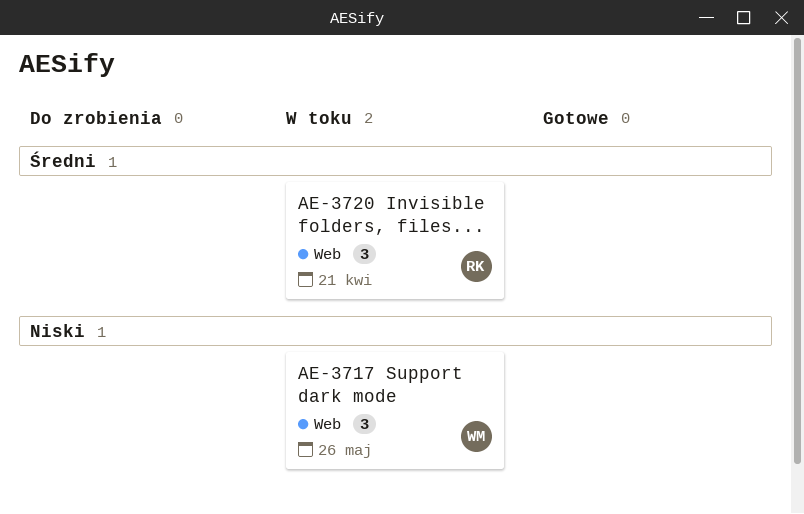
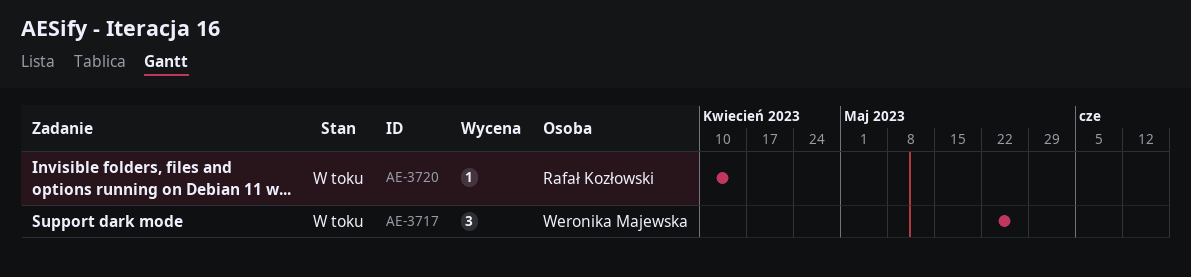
AE-3720, estimate: 3 -> 1
AE-3720, due: Apr 21 -> Apr 14

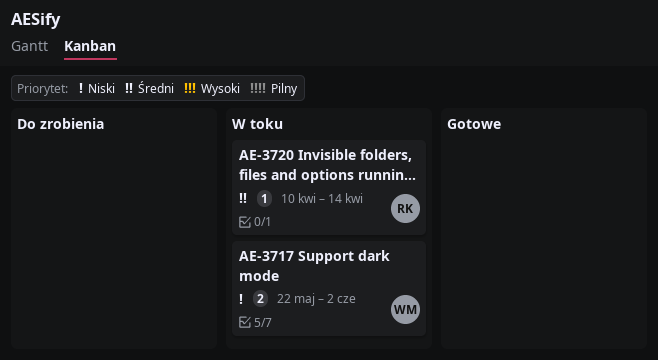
AE-3717, estimate: 3 -> 2
AE-3717, due: May 26 -> Jun 2

